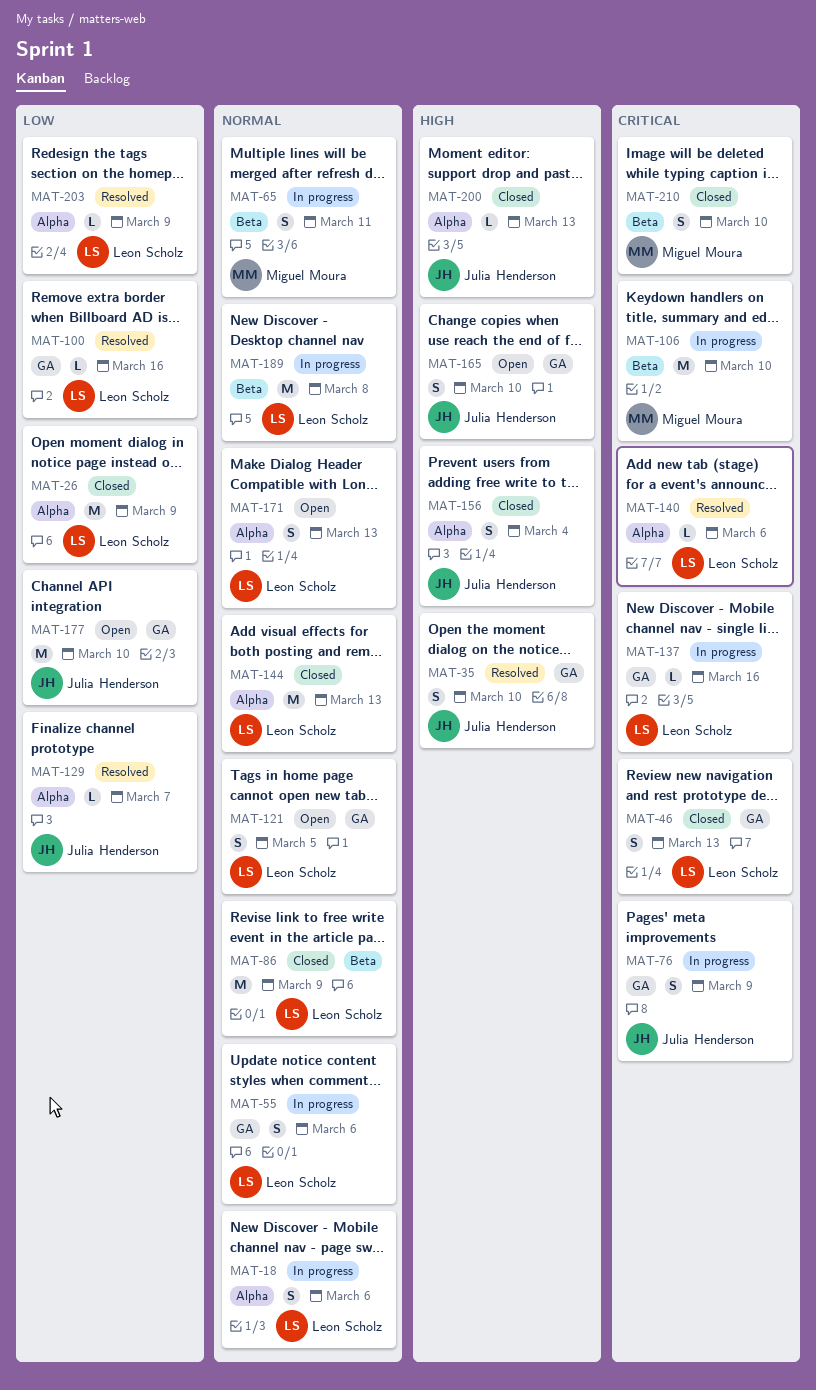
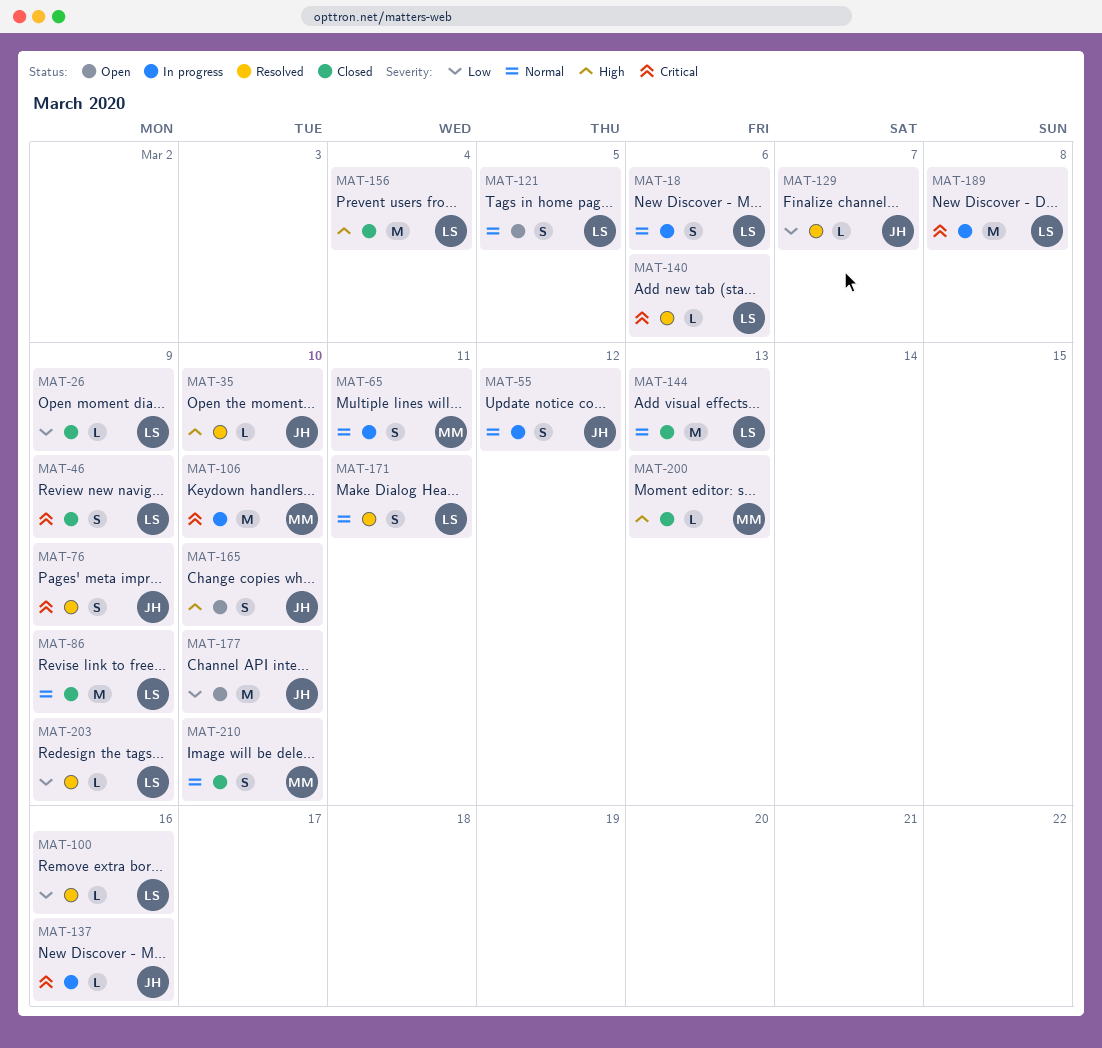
MAT-26, estimate: M -> L
MAT-35, estimate: S -> L
MAT-46, due: Mar 13 -> Mar 9
MAT-55, owner: Leon Scholz -> Julia Henderson
MAT-55, due: Mar 6 -> Mar 12
MAT-76, status: In progress -> Resolved
MAT-137, owner: Leon Scholz -> Julia Henderson
MAT-156, owner: Julia Henderson -> Leon Scholz
MAT-156, estimate: S -> M
MAT-171, status: Open -> Resolved
MAT-171, due: Mar 13 -> Mar 11
MAT-189, priority: Normal -> Critical
MAT-200, owner: Julia Henderson -> Miguel Moura
MAT-210, priority: Critical -> Normal

